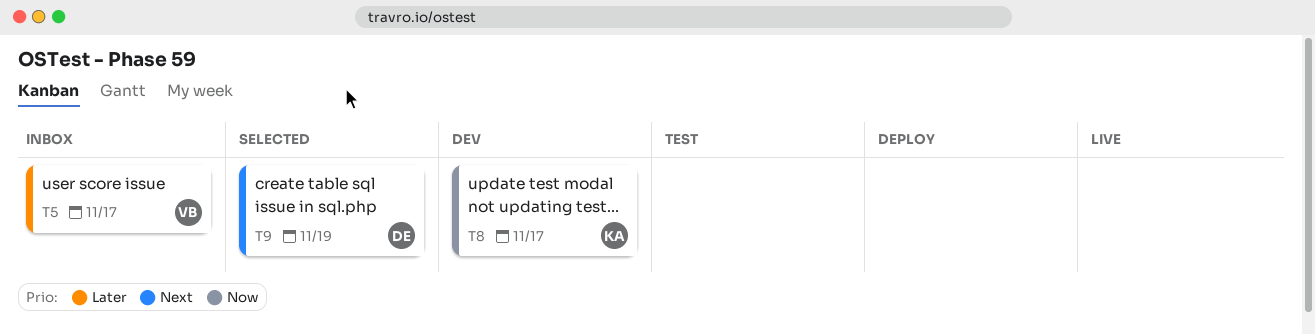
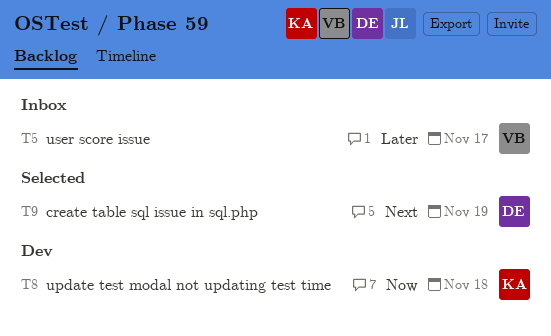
T8, due: Nov 17 -> Nov 18

